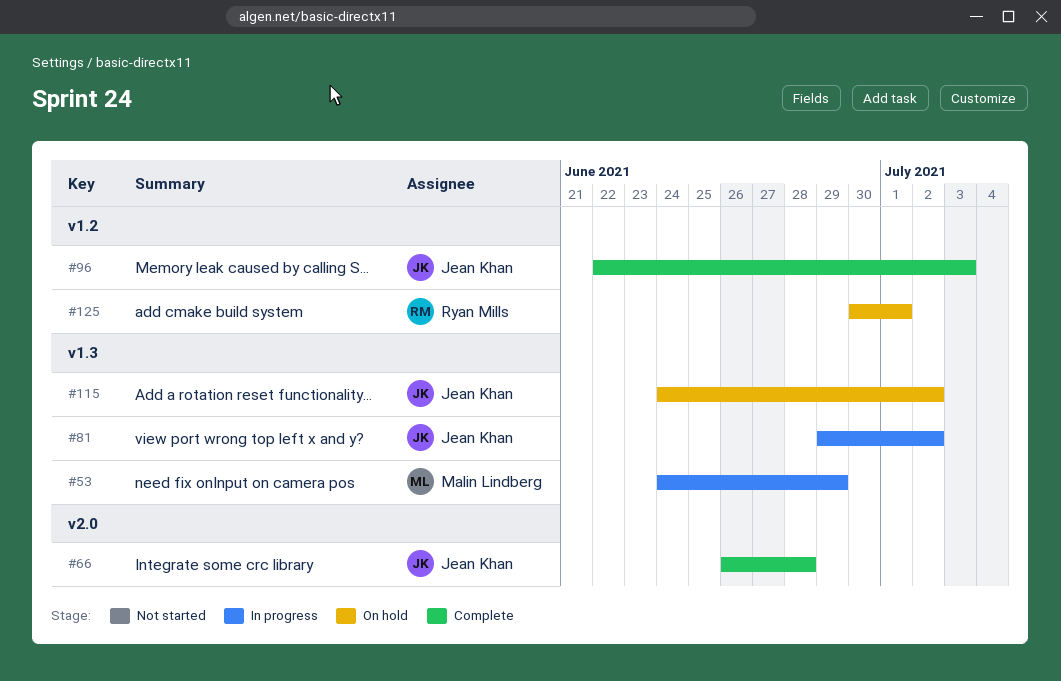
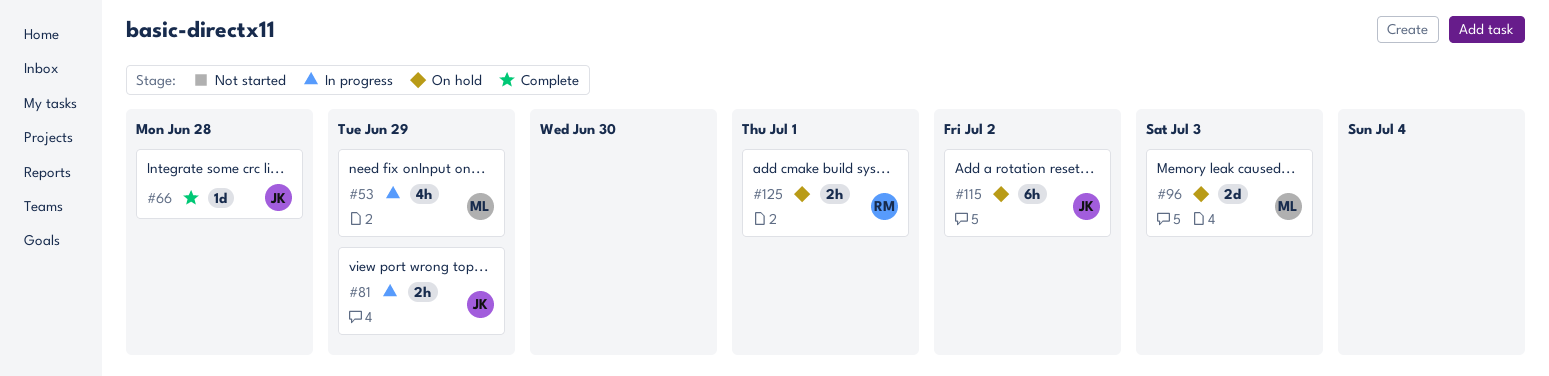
#81, due: Jul 2 -> Jun 29
#96, status: Complete -> On hold
#96, owner: Jean Khan -> Malin Lindberg

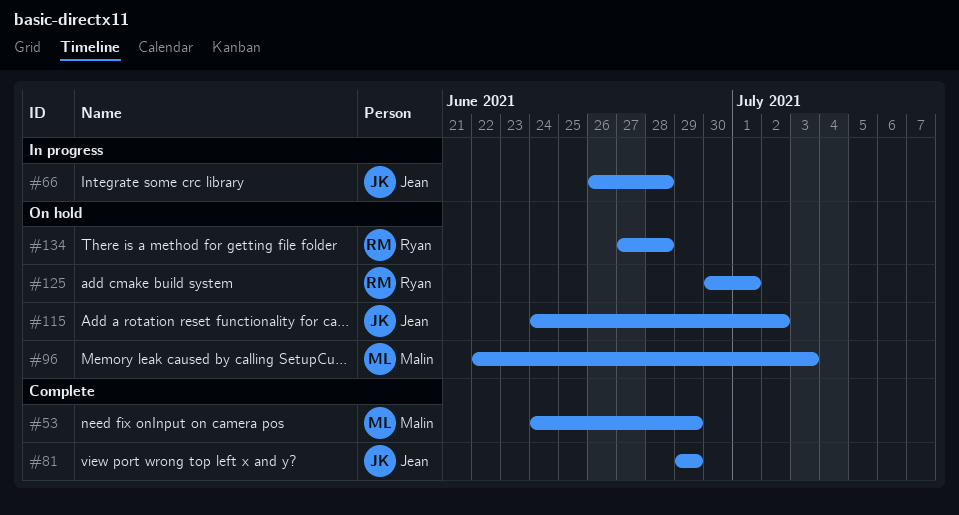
#53, status: In progress -> Complete
#66, status: Complete -> In progress
#81, status: In progress -> Complete
#134: none -> present

